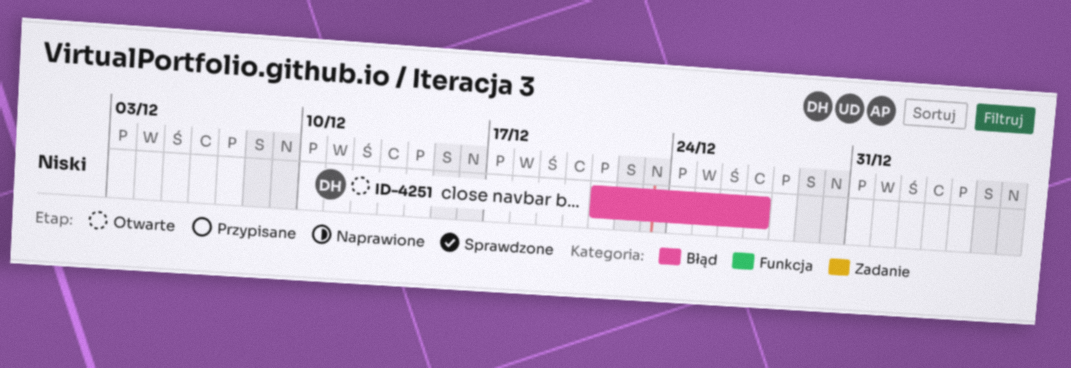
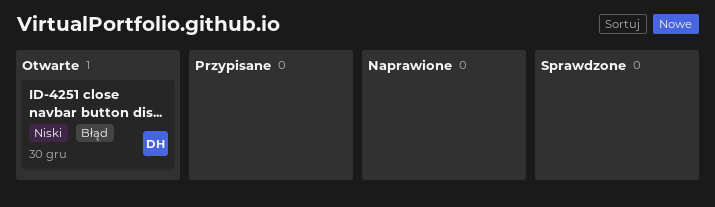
ID-4251, due: Dec 27 -> Dec 30

